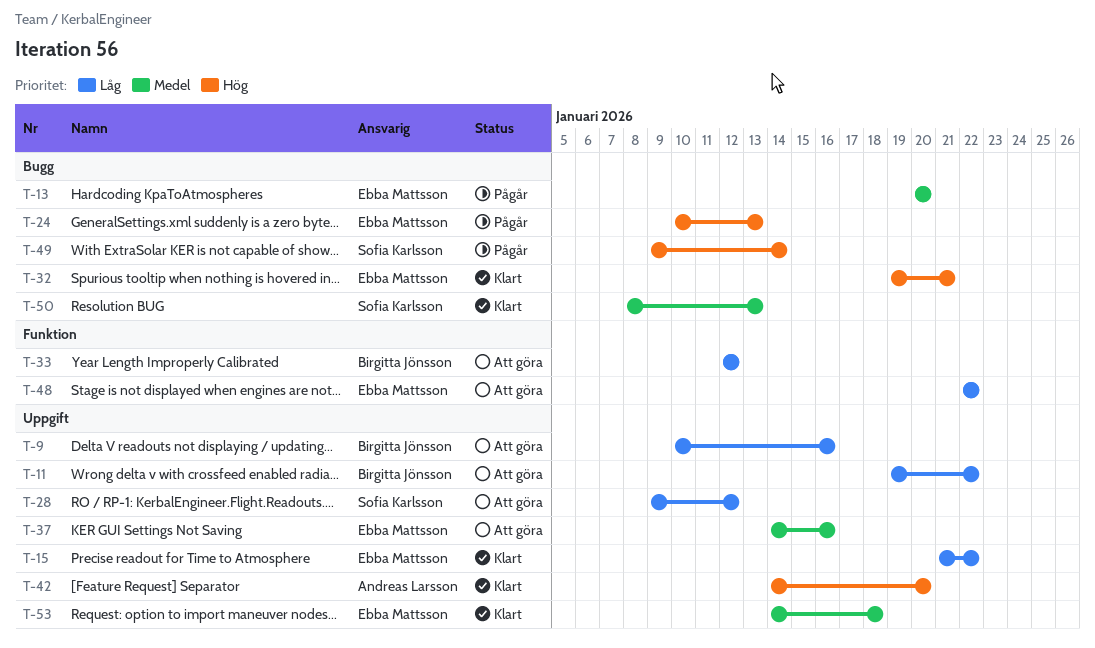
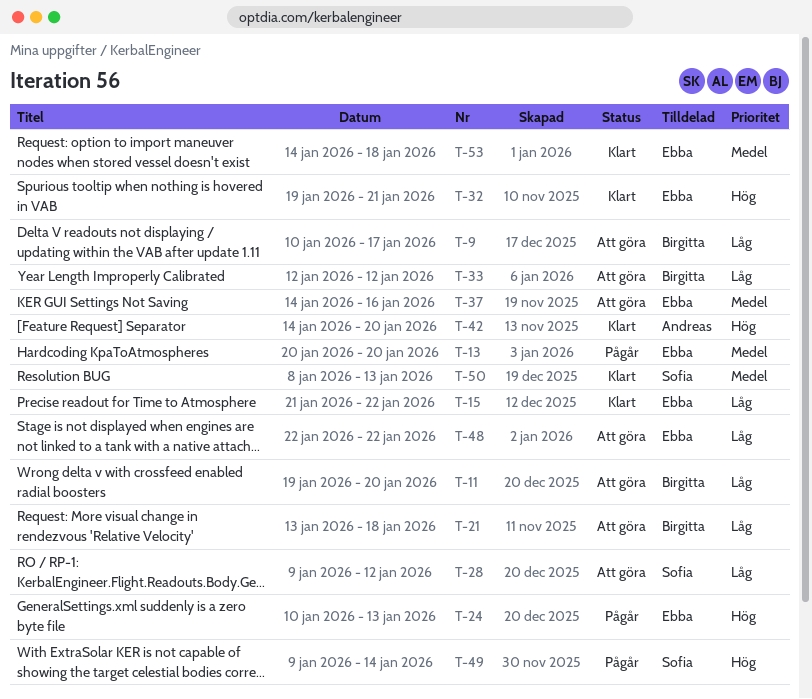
T-9, due: Jan 16 -> Jan 17
T-11, due: Jan 22 -> Jan 20
T-21: none -> present

